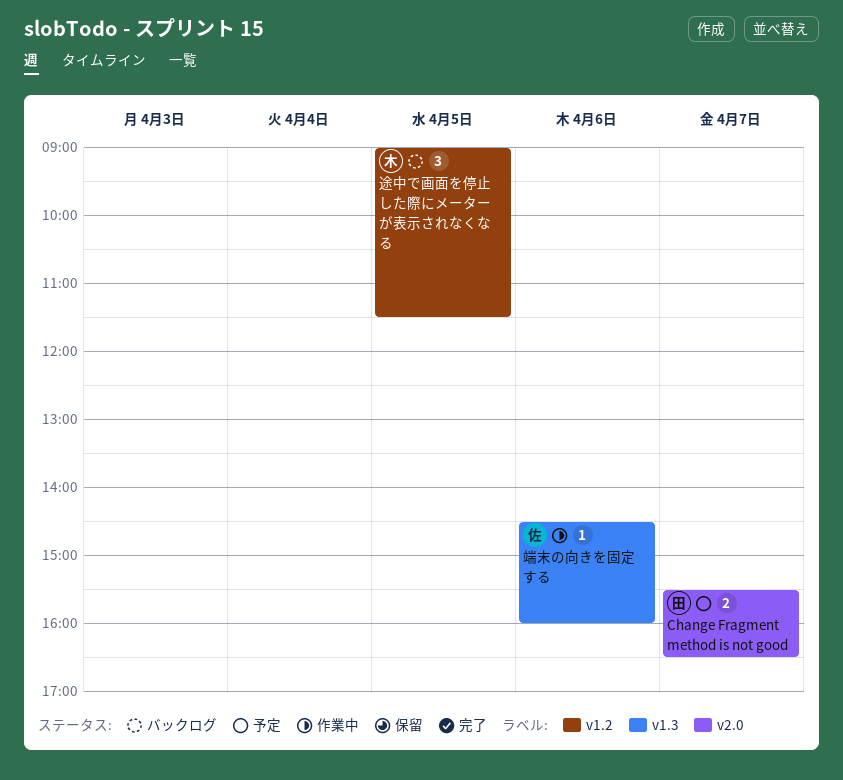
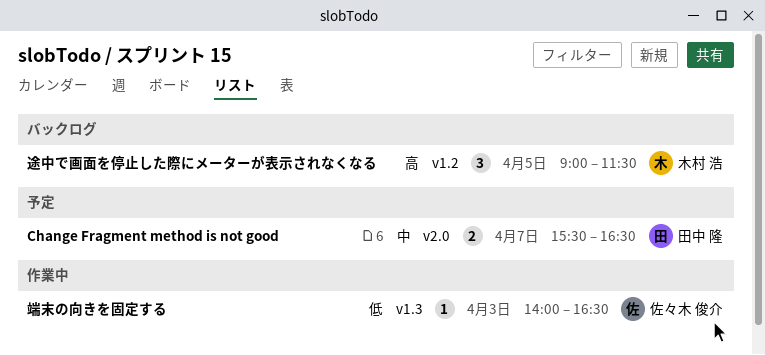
端末の向きを固定する, day: Apr 6 -> Apr 3
端末の向きを固定する, begins: 14:30 -> 14:00
端末の向きを固定する, ends: 16:00 -> 16:30

